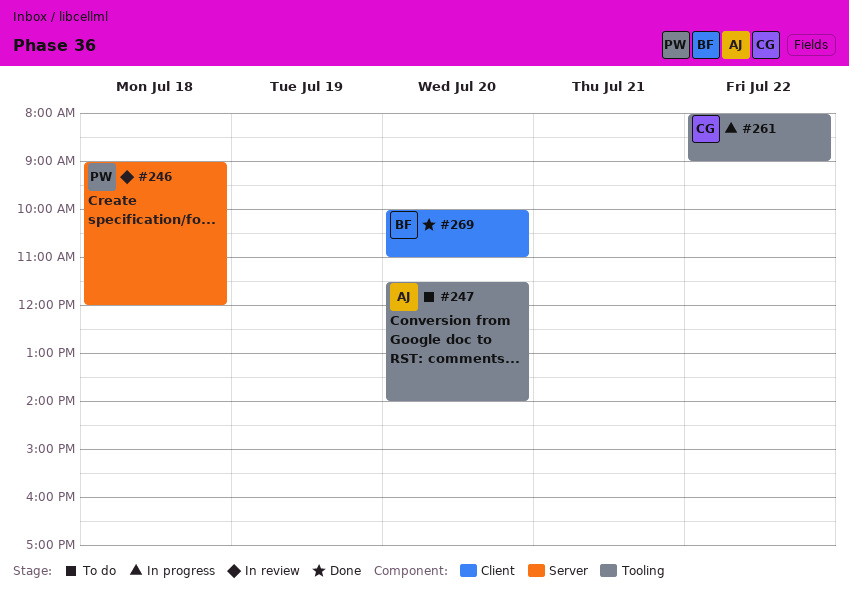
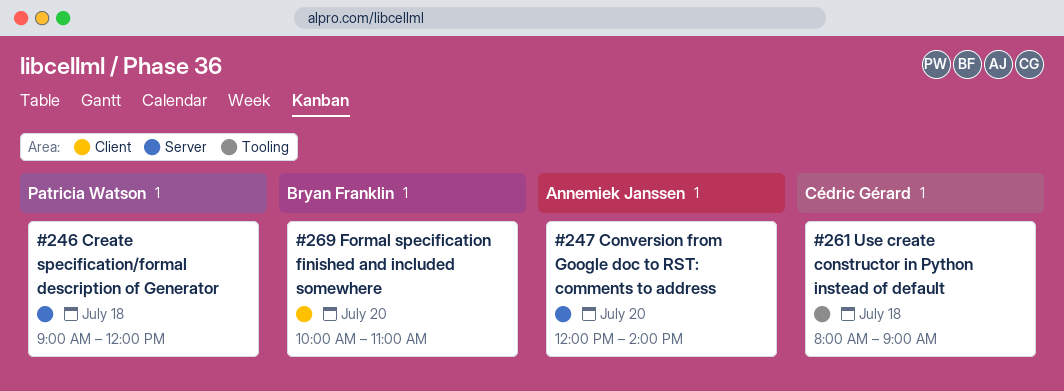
#247, label: Tooling -> Server
#247, begins: 11:30 -> 12:00
#261, day: Jul 22 -> Jul 18

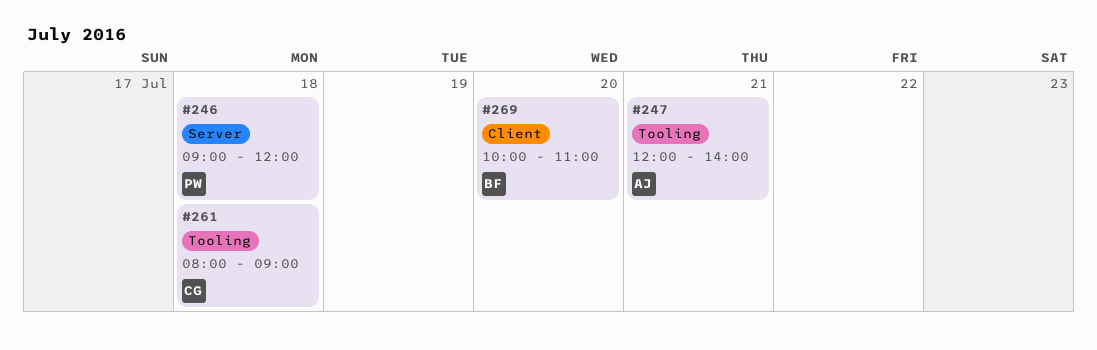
#247, label: Server -> Tooling
#247, day: Jul 20 -> Jul 21

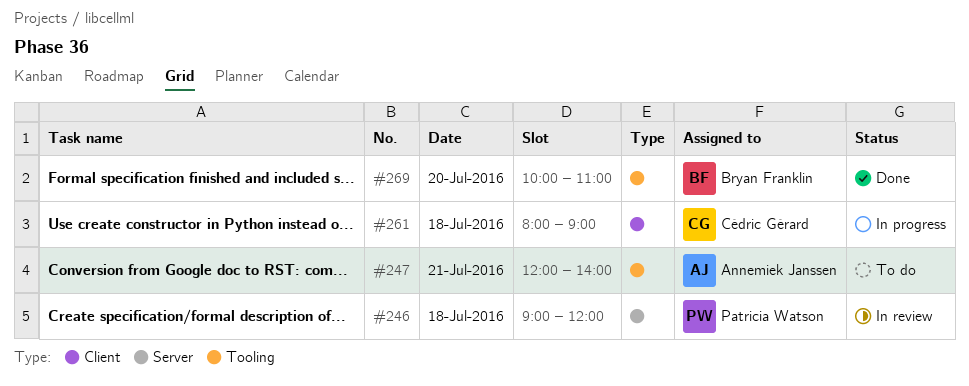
#261, label: Tooling -> Client
#269, label: Client -> Tooling

